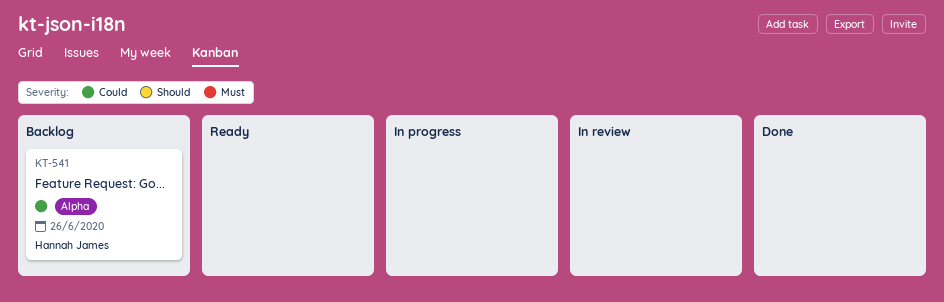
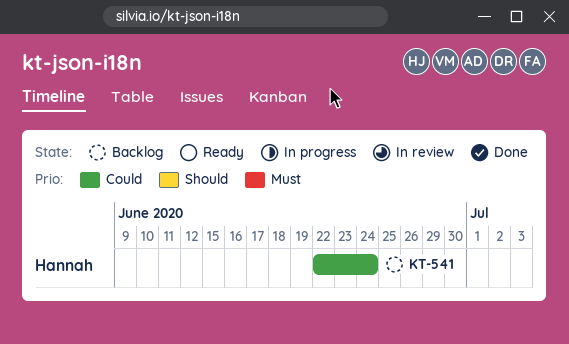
KT-541, due: Jun 26 -> Jun 24

